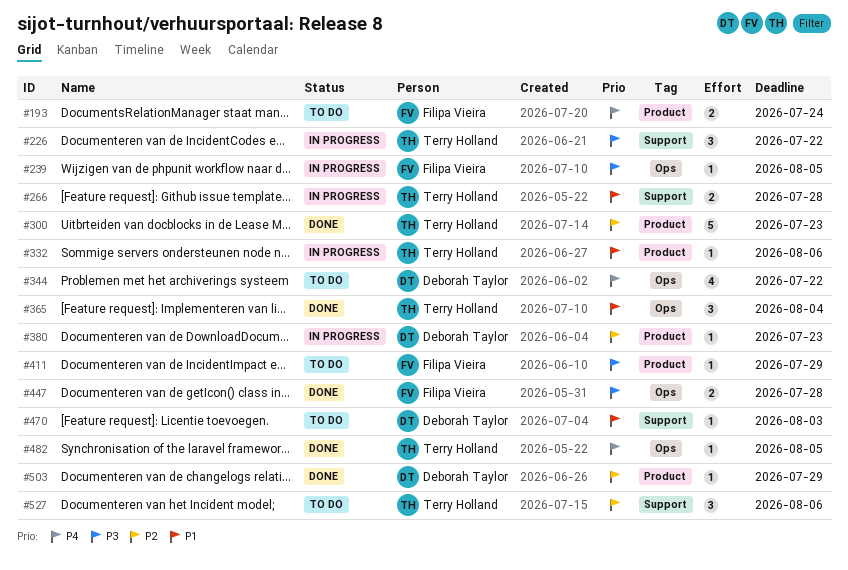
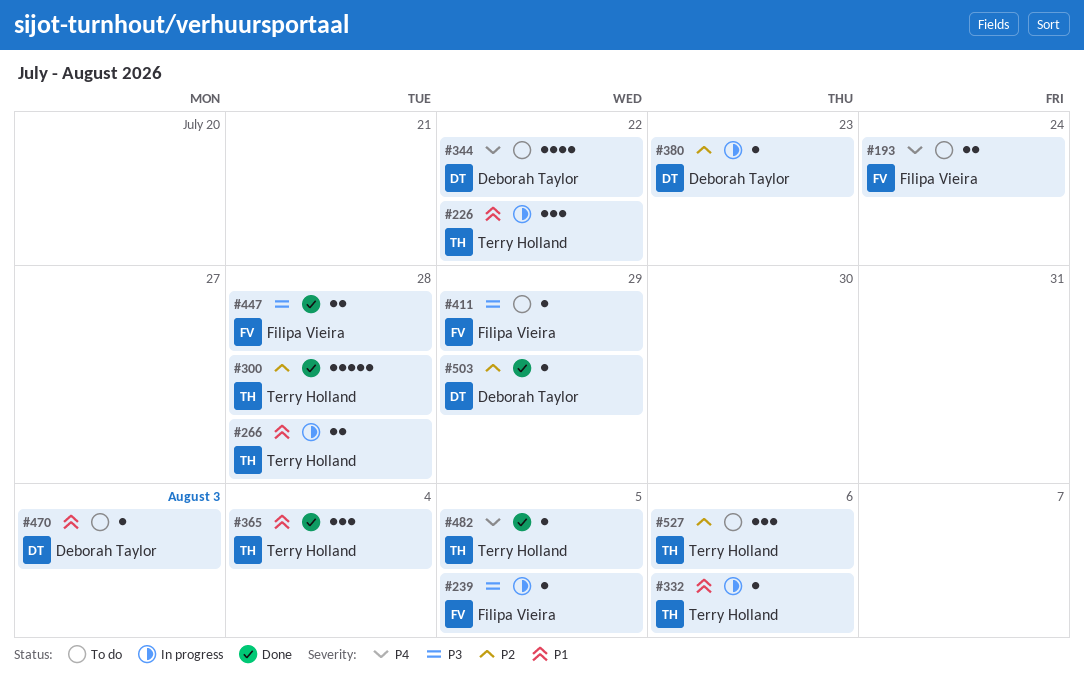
#226, priority: P3 -> P1
#300, due: Jul 23 -> Jul 28

